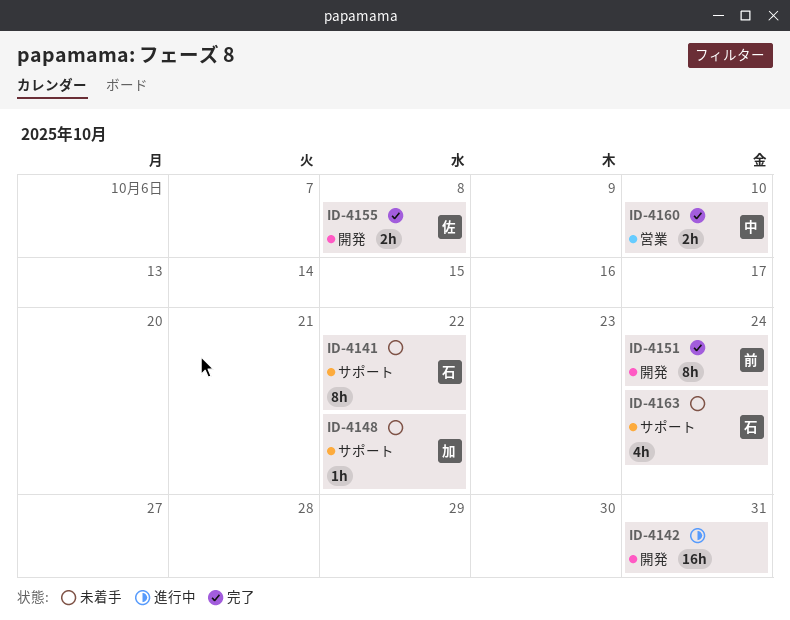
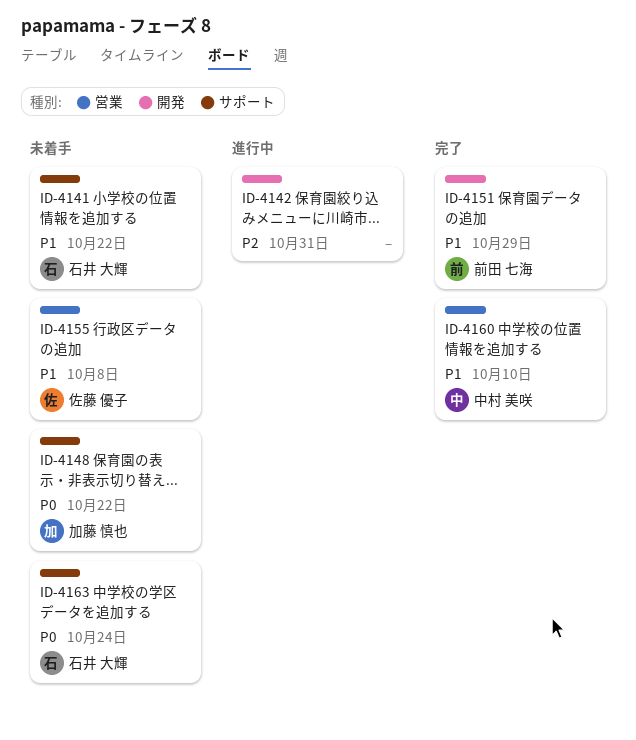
ID-4151, due: Oct 24 -> Oct 29
ID-4155, status: 完了 -> 未着手
ID-4155, label: 開発 -> 営業

